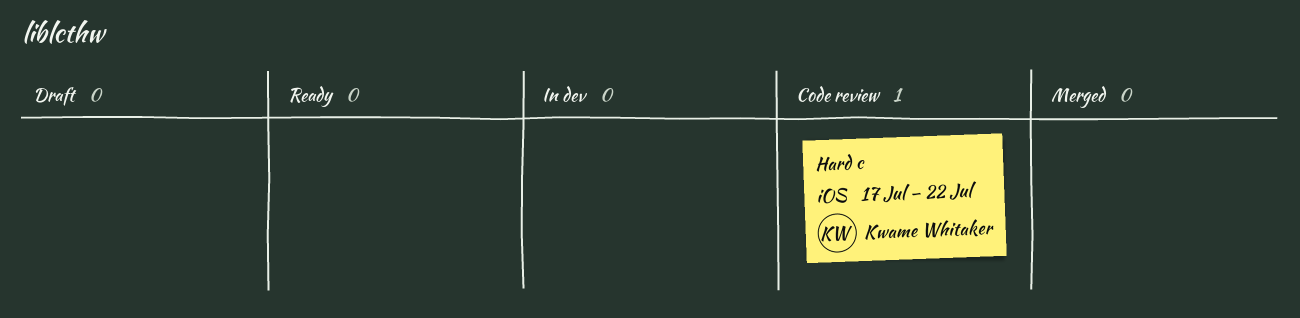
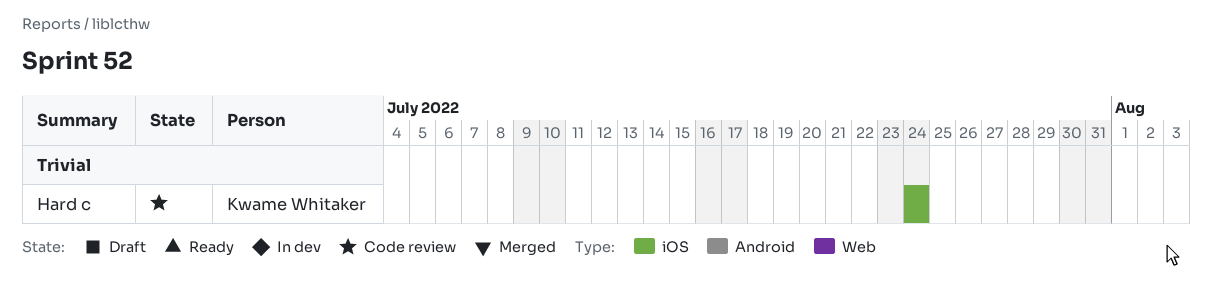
Hard c, start: Jul 17 -> Jul 24
Hard c, due: Jul 22 -> Jul 24

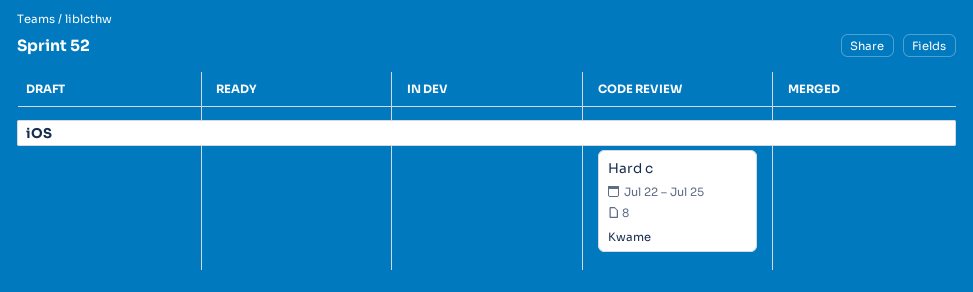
Hard c, start: Jul 24 -> Jul 22
Hard c, due: Jul 24 -> Jul 25

